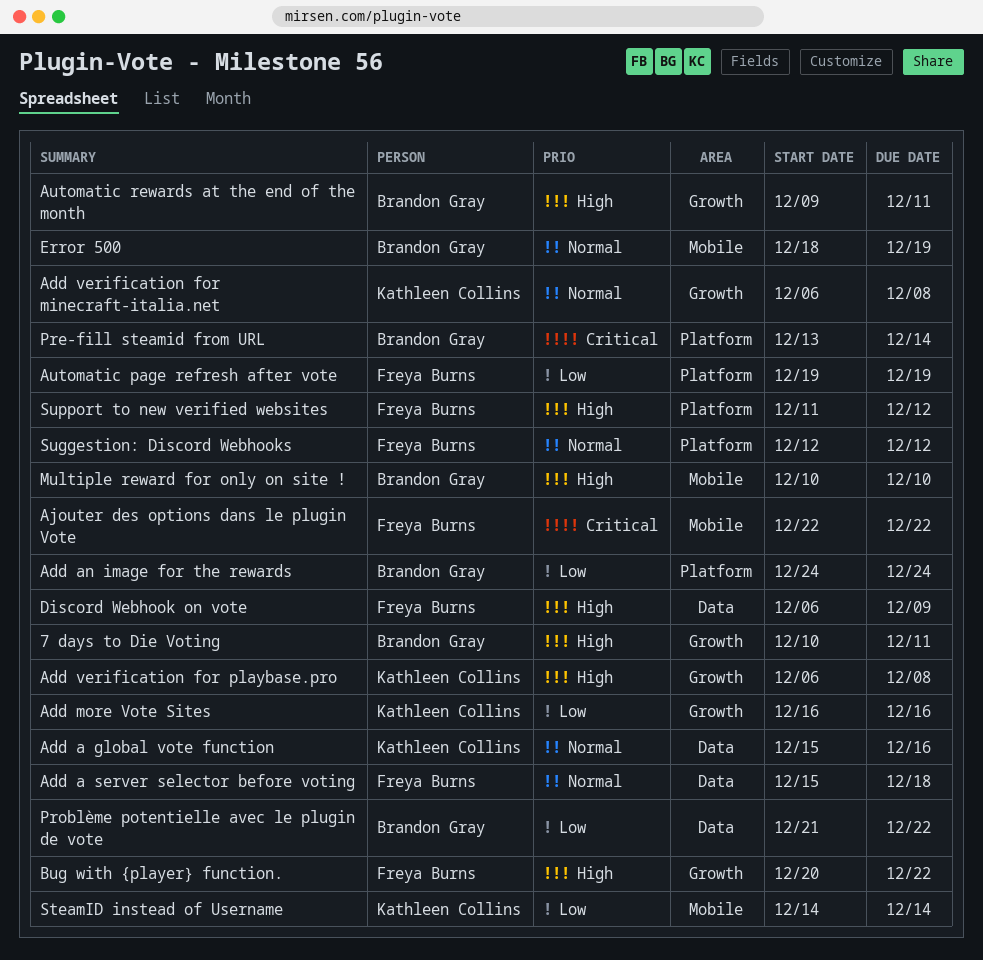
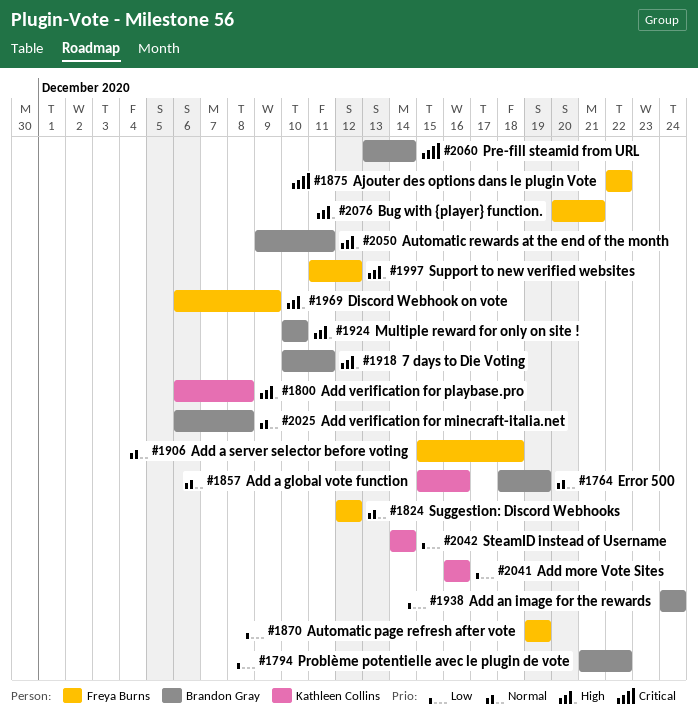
Add verification for minecraft-italia.net, owner: Kathleen Collins -> Brandon Gray
Bug with {player} function., due: Dec 22 -> Dec 21

